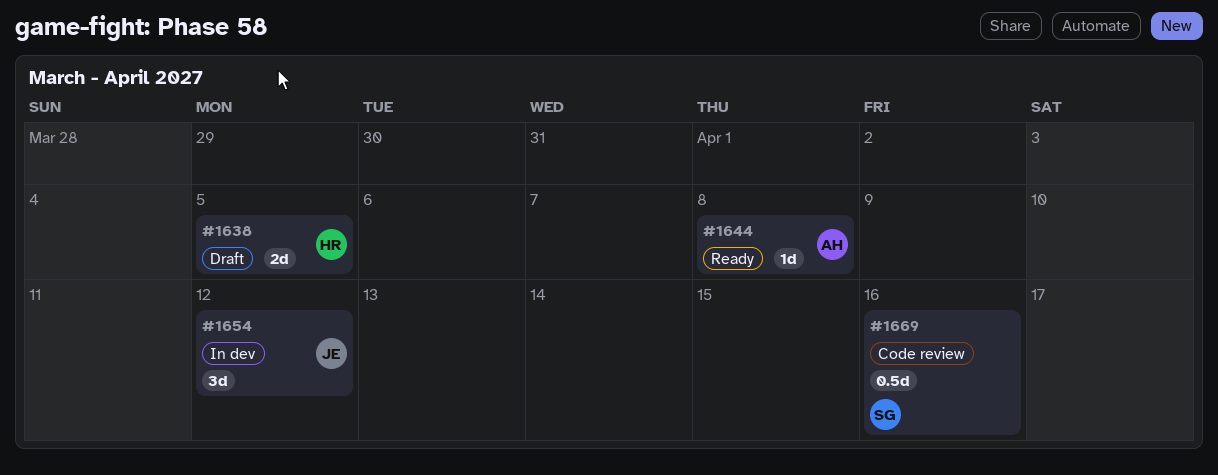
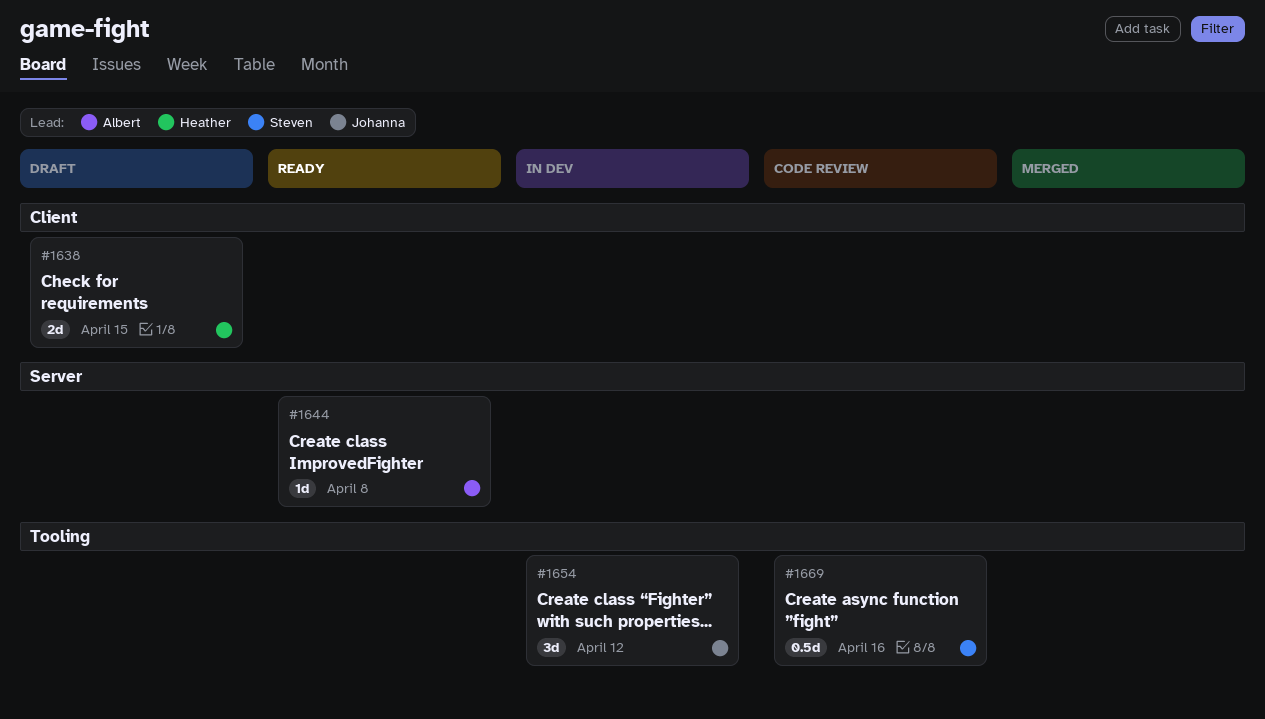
#1638, due: Apr 5 -> Apr 15

